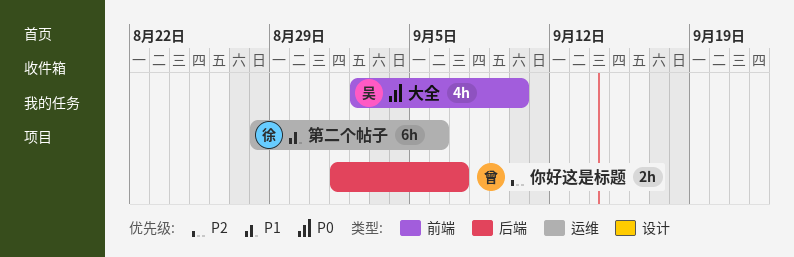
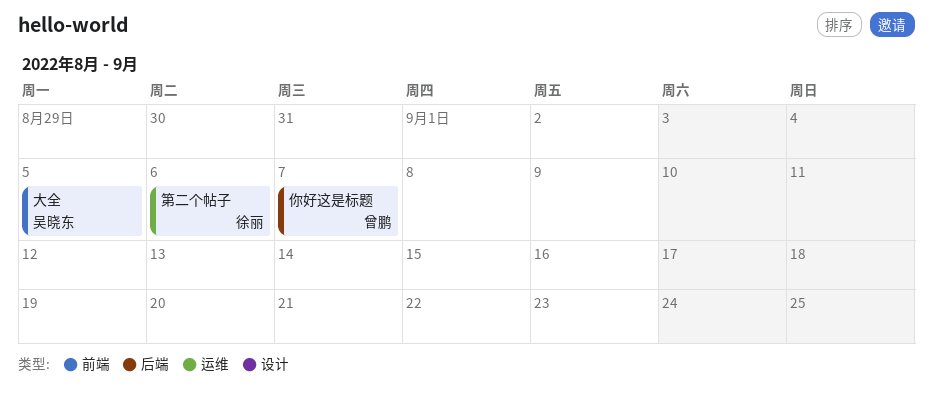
大全, due: Sep 10 -> Sep 5

